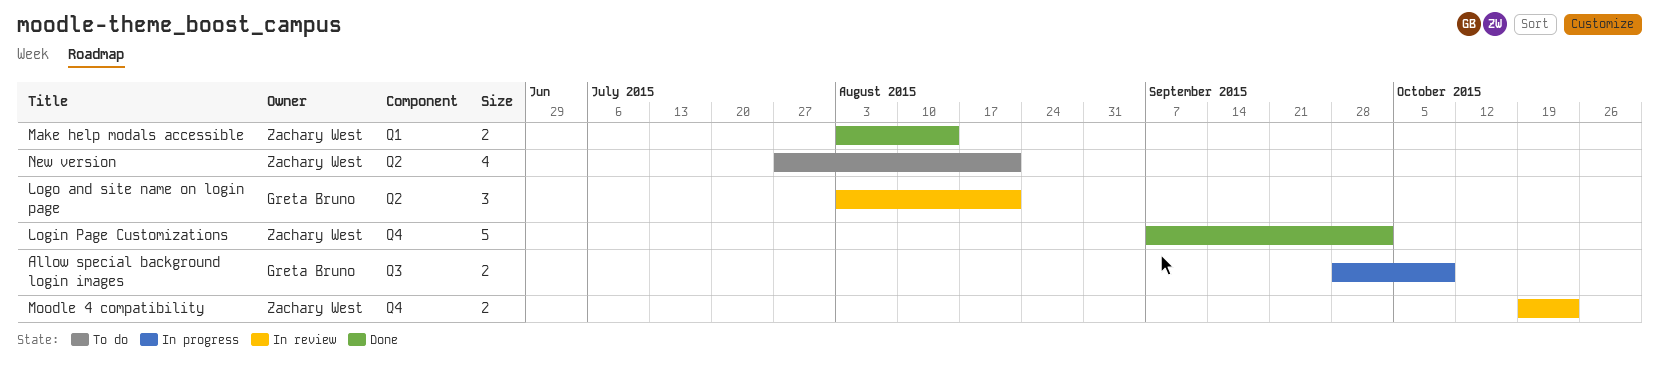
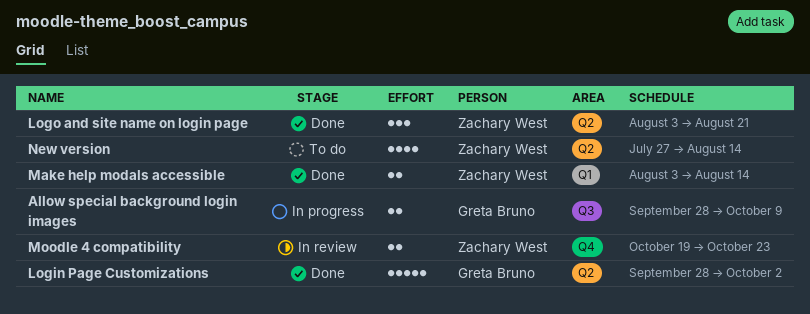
Login Page Customizations, owner: Zachary West -> Greta Bruno
Login Page Customizations, label: Q4 -> Q2
Login Page Customizations, start: Sep 7 -> Sep 28
Logo and site name on login page, status: In review -> Done
Logo and site name on login page, owner: Greta Bruno -> Zachary West
New version, due: Aug 21 -> Aug 14

